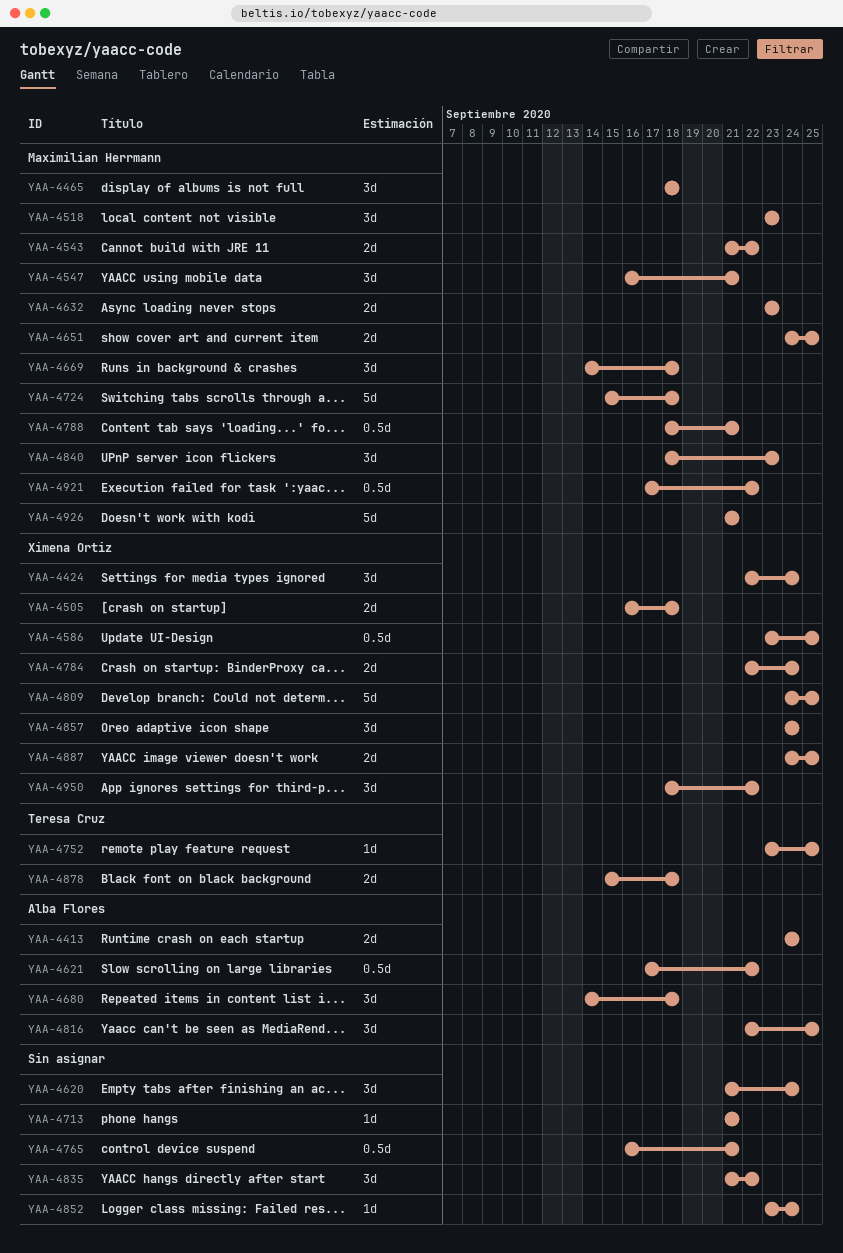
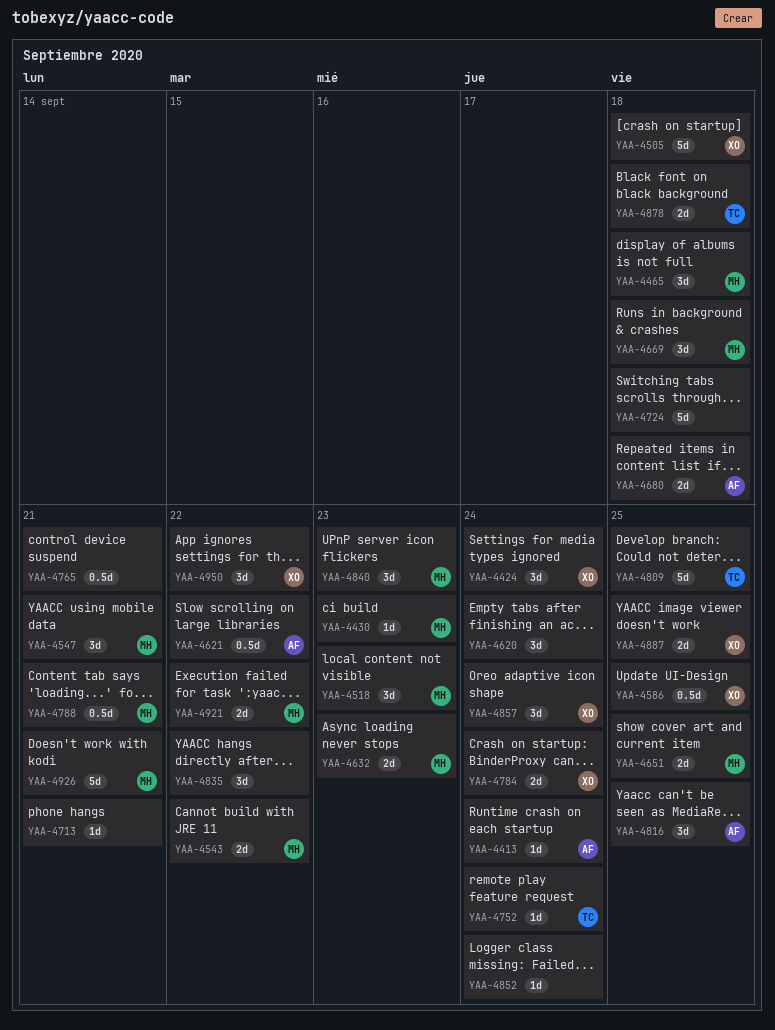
YAA-4413, estimate: 2d -> 1d
YAA-4430: none -> present
YAA-4505, estimate: 2d -> 5d
YAA-4680, estimate: 3d -> 2d
YAA-4724, owner: Maximilian Herrmann -> none
YAA-4752, due: Sep 25 -> Sep 24
YAA-4809, owner: Ximena Ortiz -> Teresa Cruz
YAA-4921, estimate: 0.5d -> 2d

